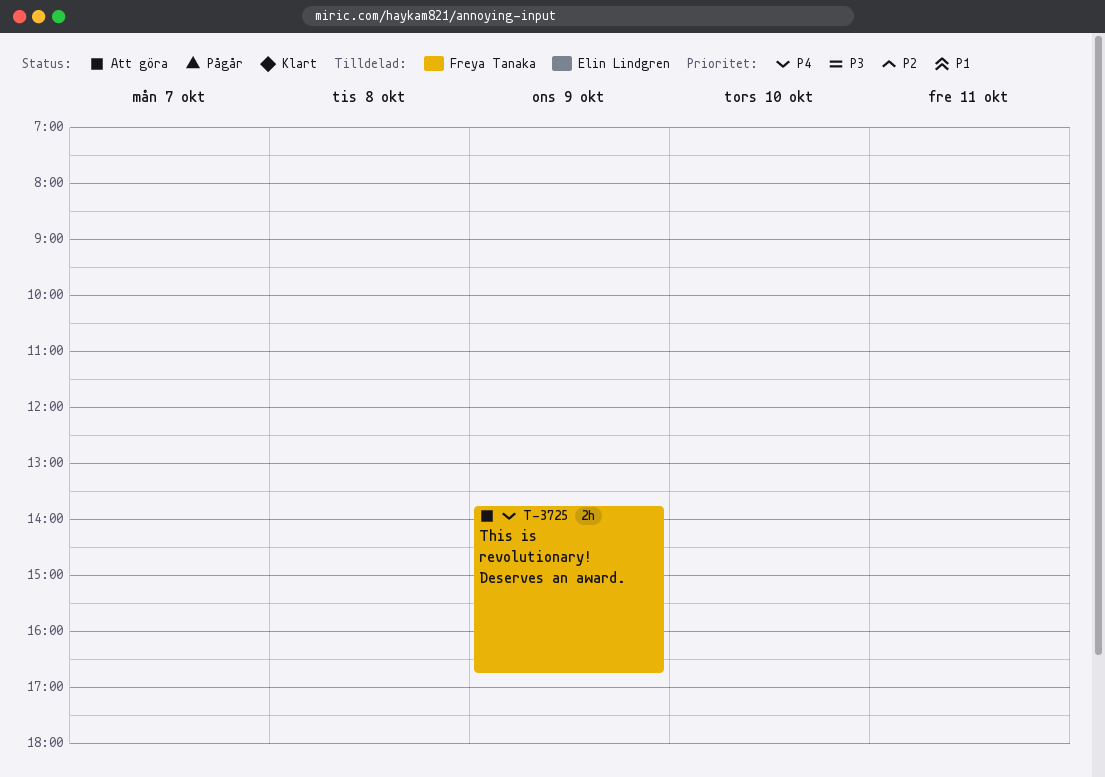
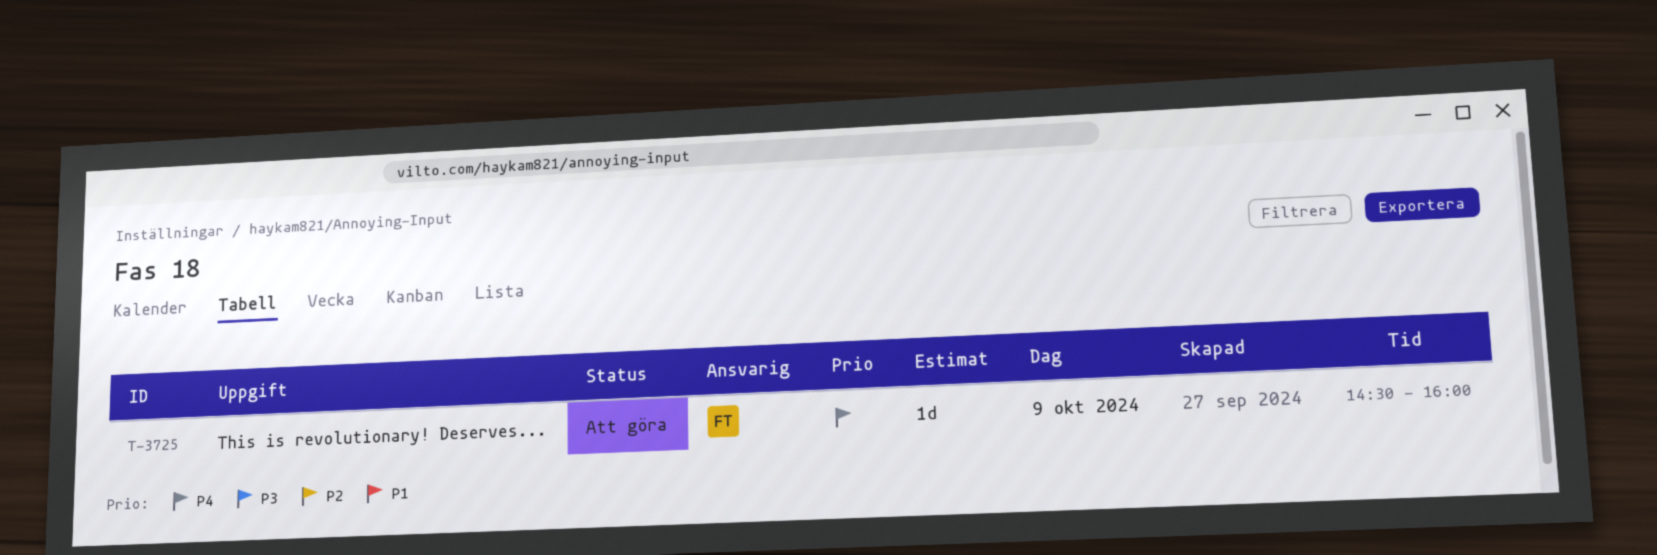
T-3725, estimate: 2h -> 1d
T-3725, begins: 13:45 -> 14:30
T-3725, ends: 16:45 -> 16:00

